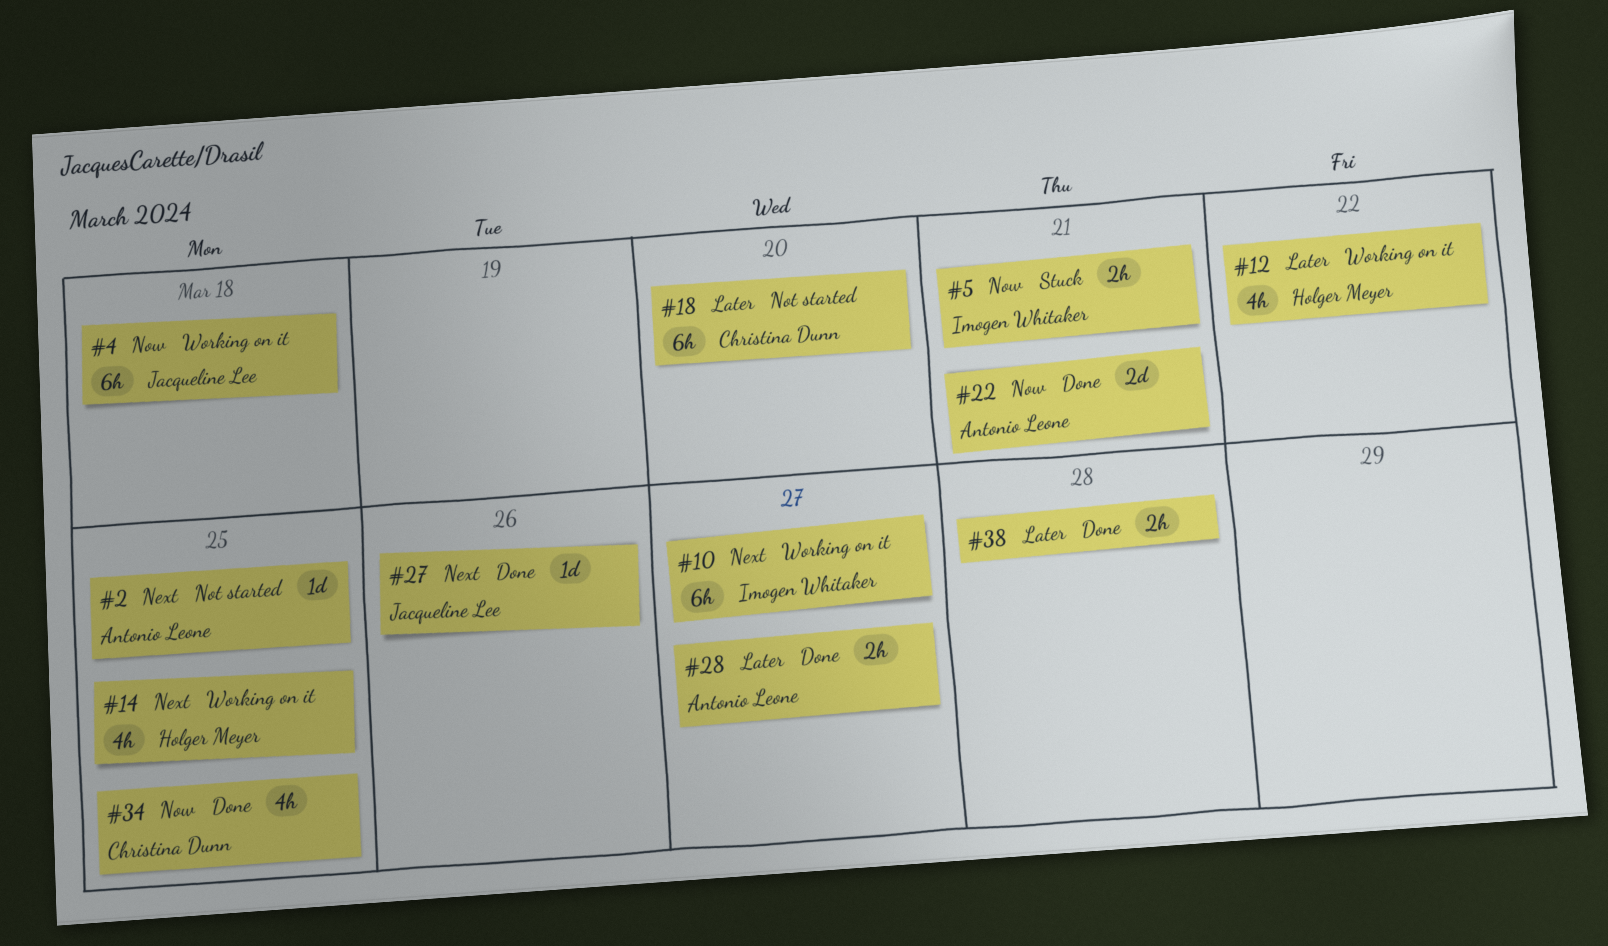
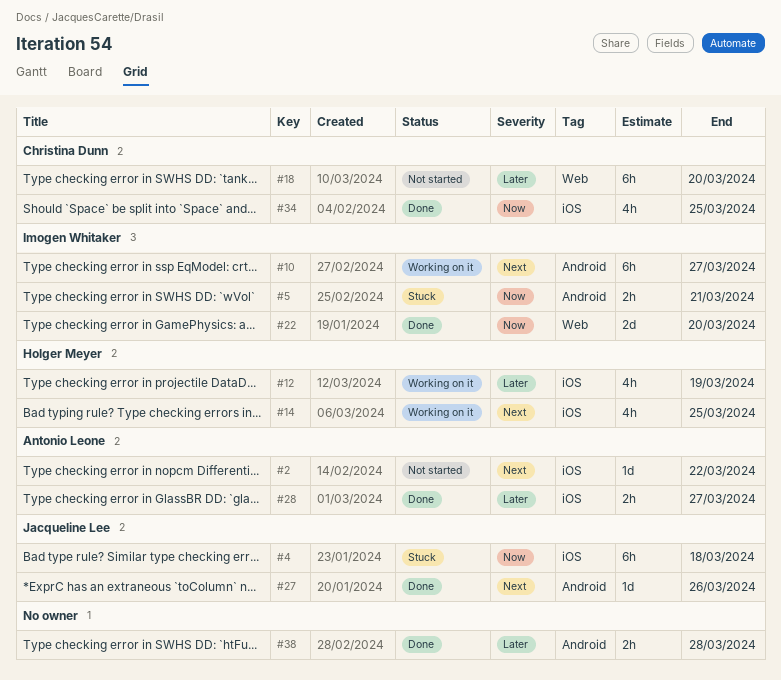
#2, due: Mar 25 -> Mar 22
#4, status: Working on it -> Stuck
#12, due: Mar 22 -> Mar 19
#22, owner: Antonio Leone -> Imogen Whitaker
#22, due: Mar 21 -> Mar 20

